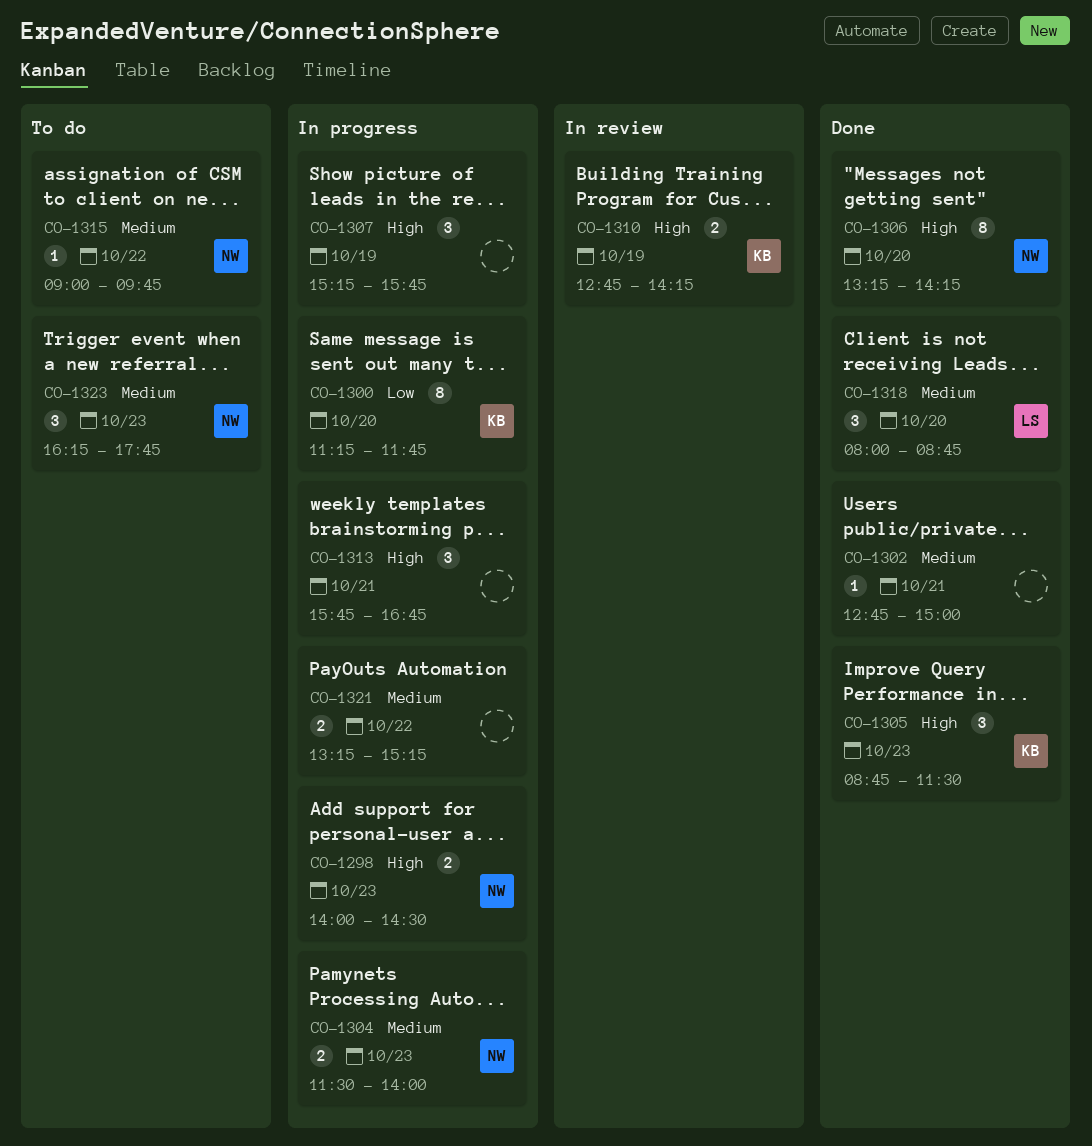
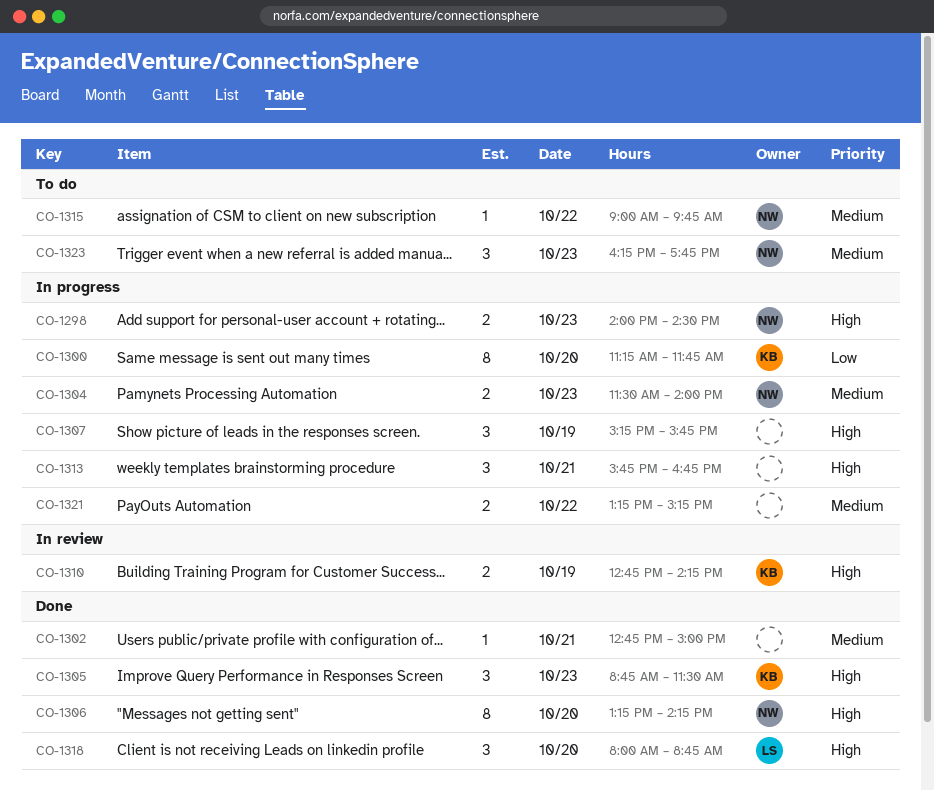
CO-1318, priority: Medium -> High

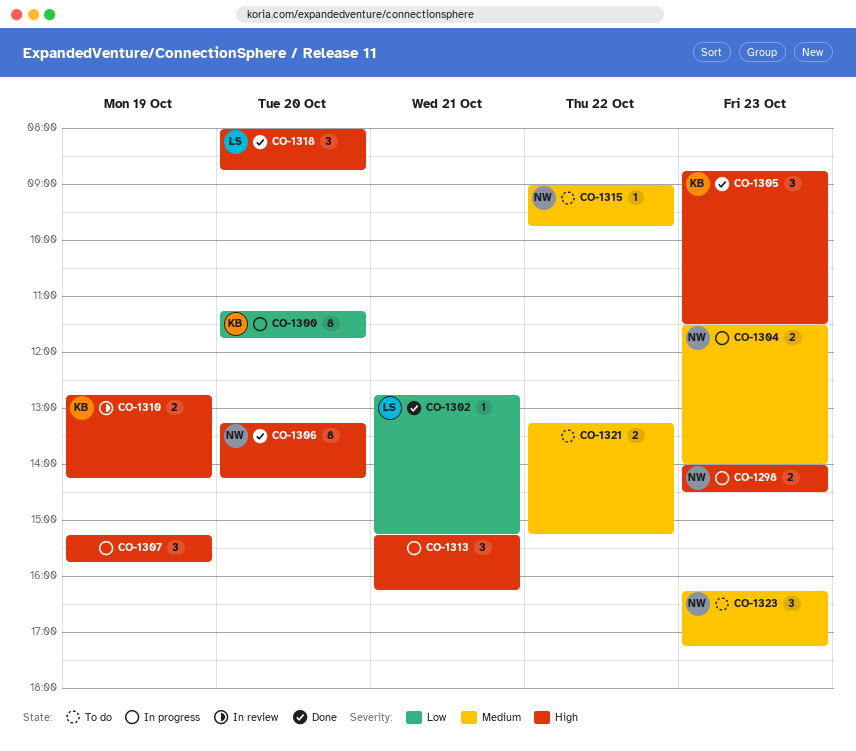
CO-1302, owner: none -> LS
CO-1302, priority: Medium -> Low
CO-1302, ends: 15:00 -> 15:15
CO-1313, begins: 15:45 -> 15:15
CO-1313, ends: 16:45 -> 16:15
CO-1321, status: In progress -> To do
CO-1323, ends: 17:45 -> 17:15

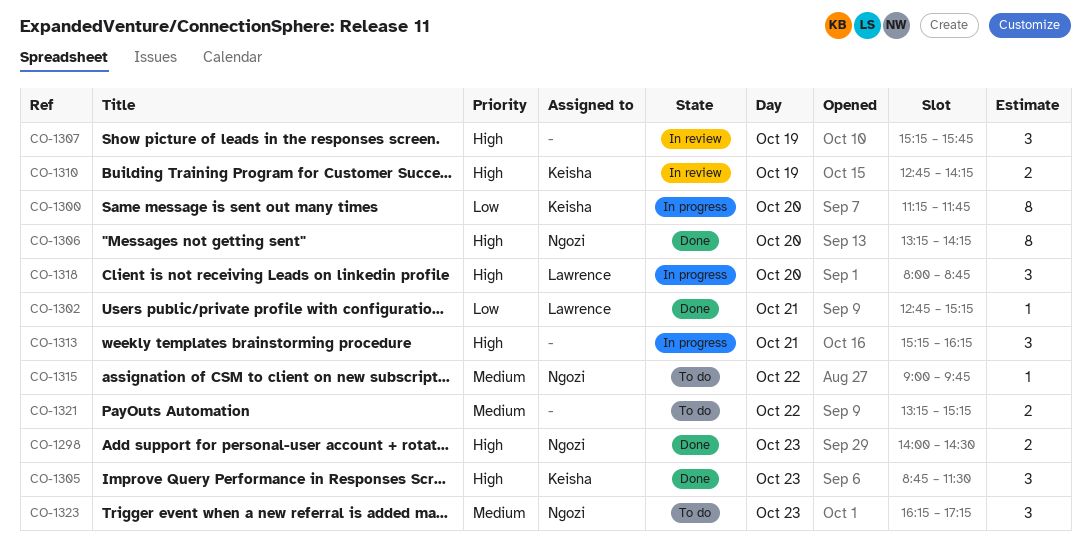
CO-1298, status: In progress -> Done
CO-1304: present -> none
CO-1307, status: In progress -> In review
CO-1318, status: Done -> In progress

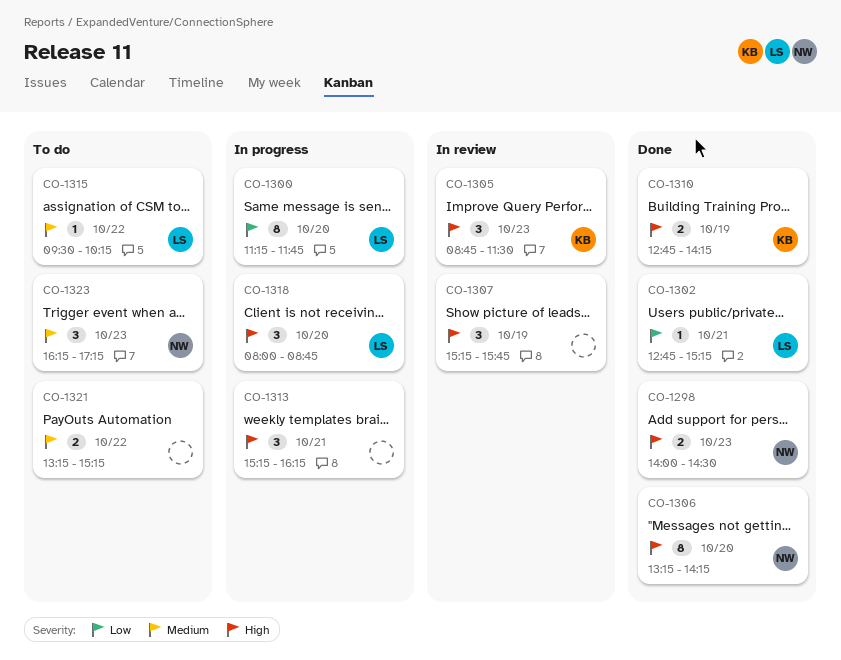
CO-1300, owner: Keisha -> Lawrence
CO-1305, status: Done -> In review
CO-1310, status: In review -> Done
CO-1315, owner: Ngozi -> Lawrence
CO-1315, begins: 09:00 -> 09:30
CO-1315, ends: 09:45 -> 10:15

